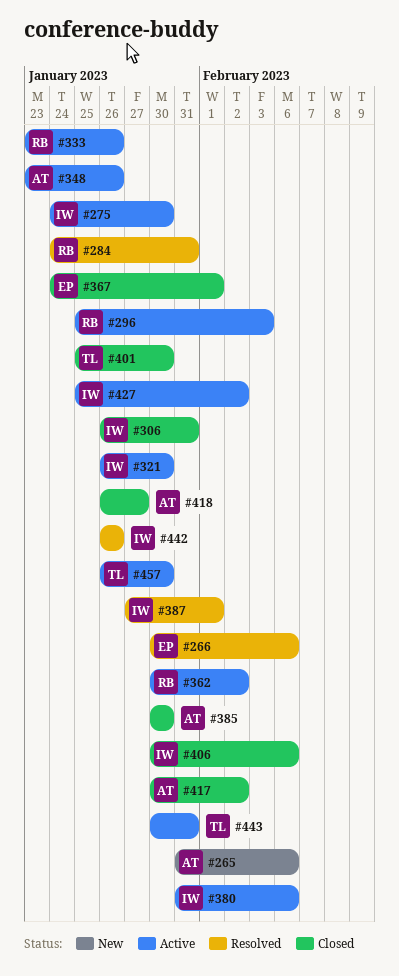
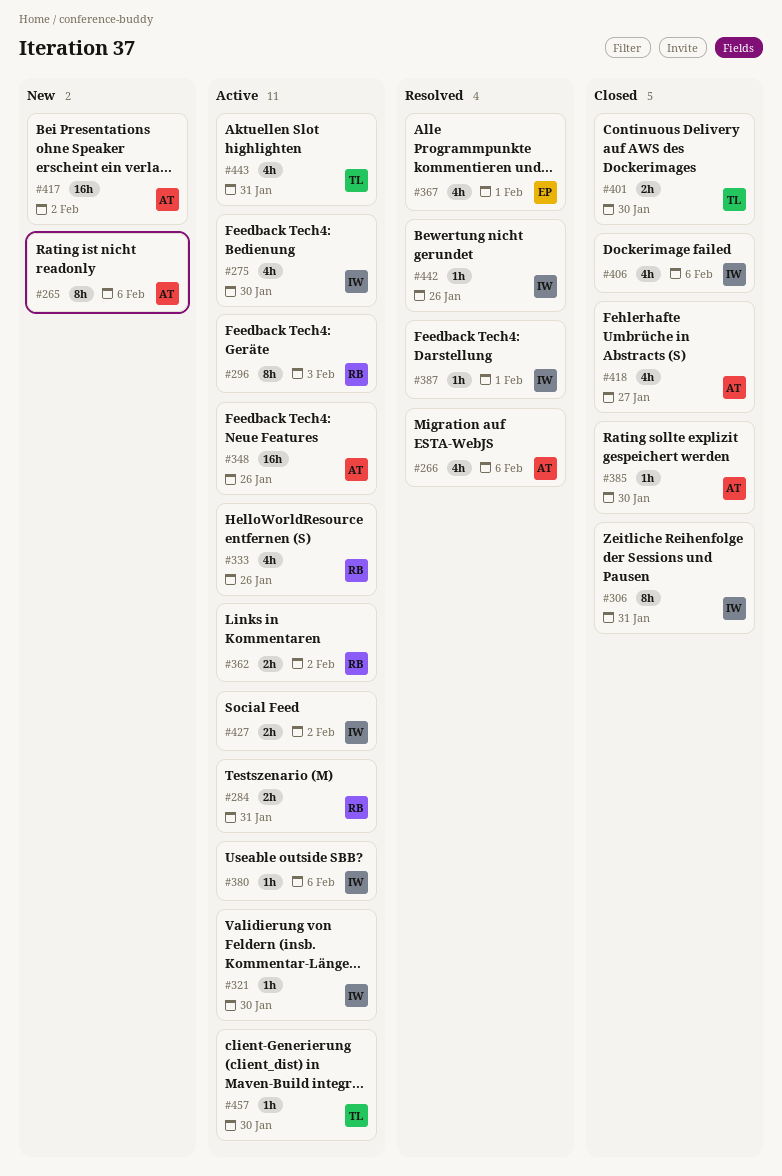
#266, owner: EP -> AT
#284, status: Resolved -> Active
#367, status: Closed -> Resolved
#417, status: Closed -> New

